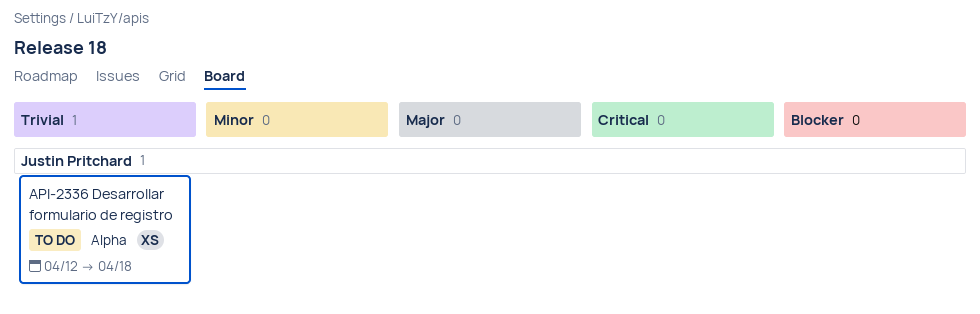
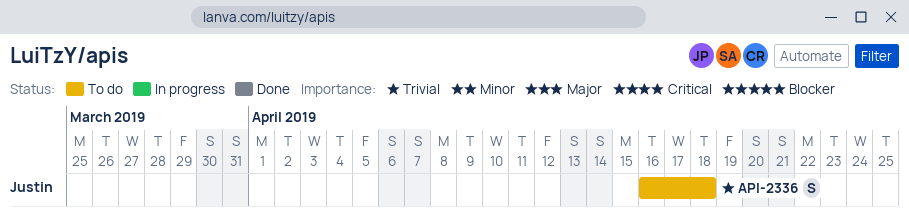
API-2336, estimate: XS -> S
API-2336, start: Apr 12 -> Apr 16

